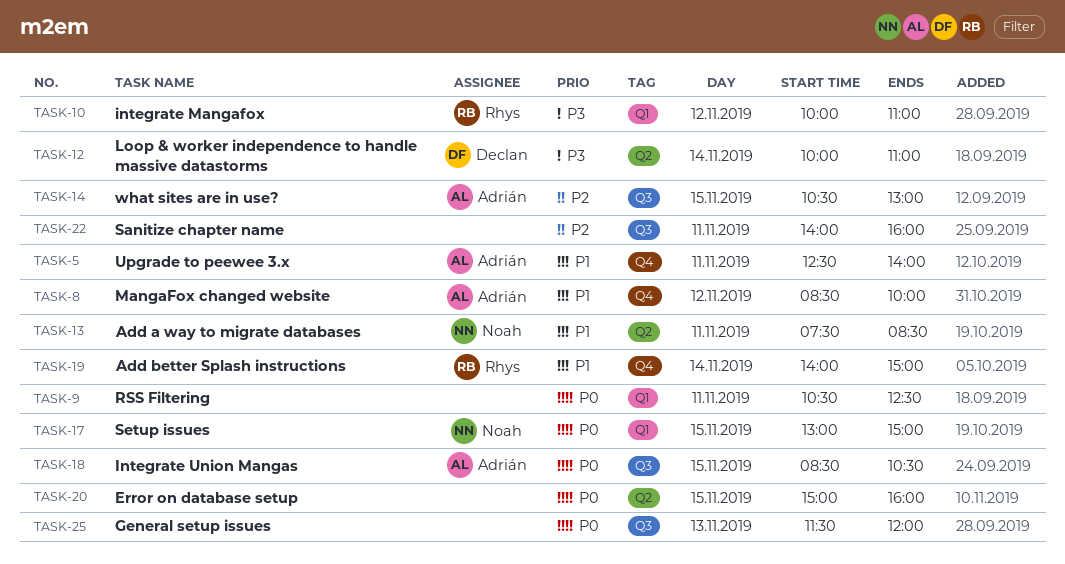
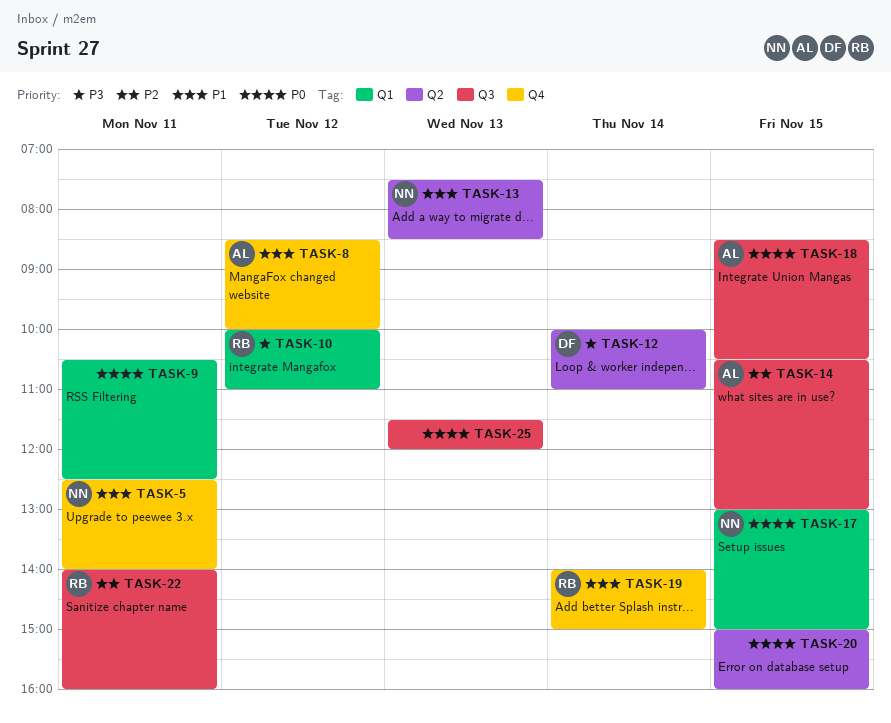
TASK-5, owner: Adrián -> Noah
TASK-13, day: Nov 11 -> Nov 13
TASK-22, owner: none -> Rhys

